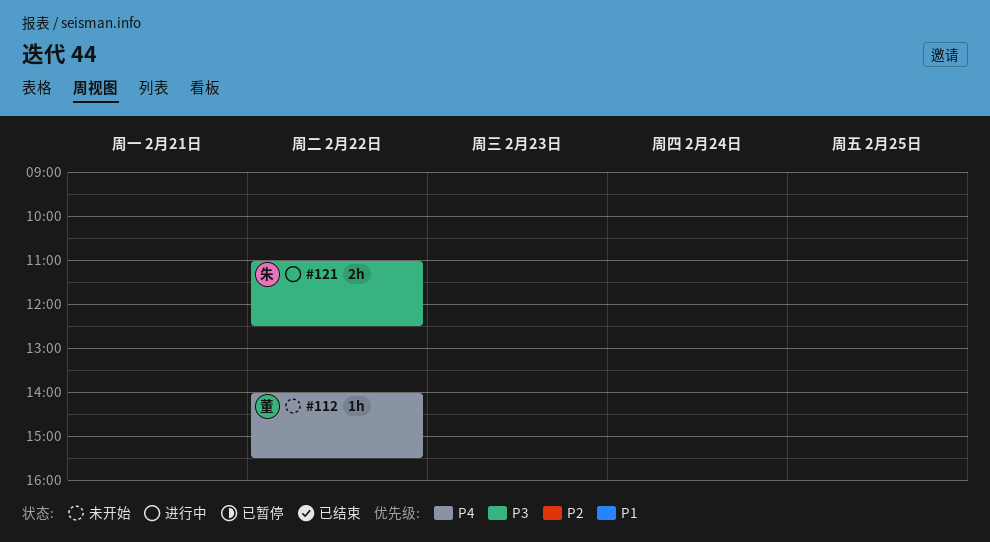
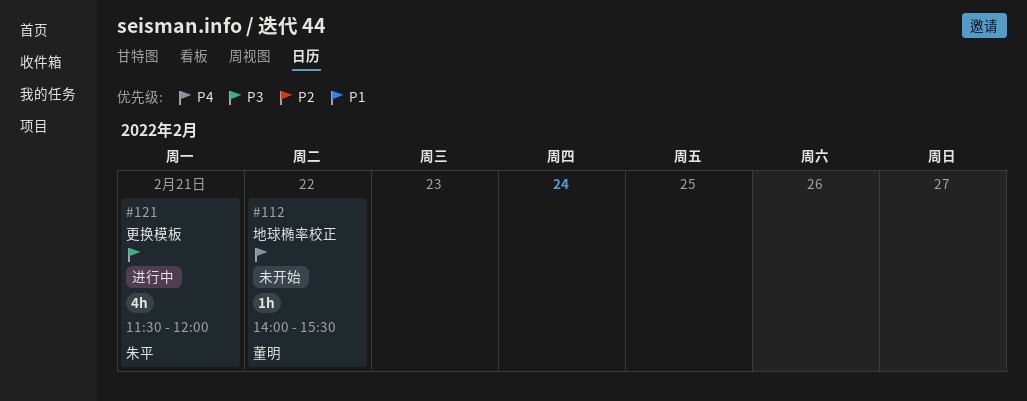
#121, estimate: 2h -> 4h
#121, day: Feb 22 -> Feb 21
#121, begins: 11:00 -> 11:30
#121, ends: 12:30 -> 12:00

